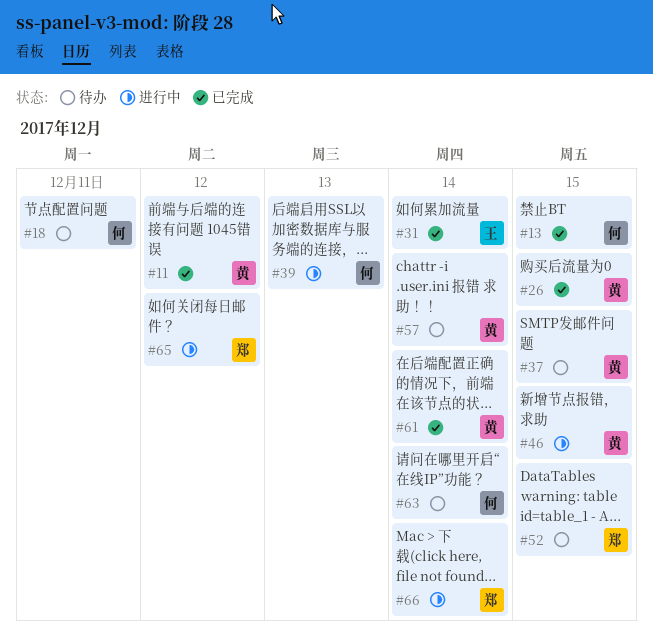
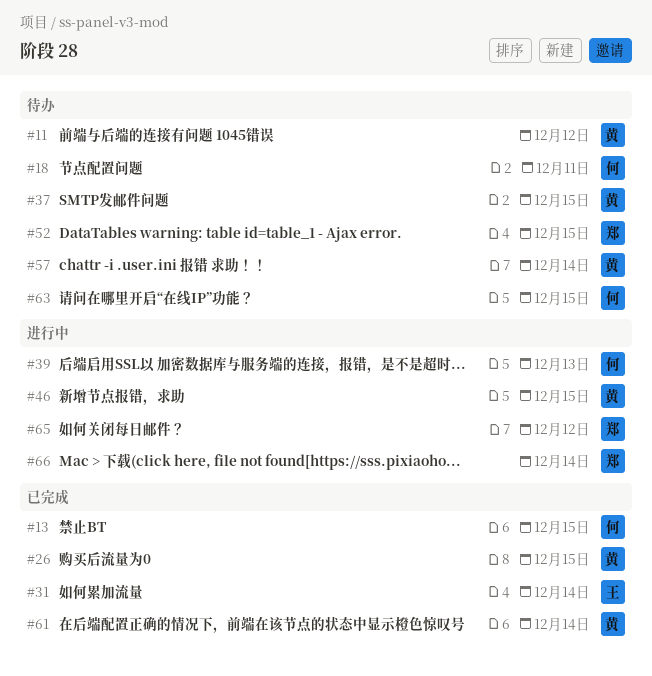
#11, status: 已完成 -> 待办
#63, due: Dec 14 -> Dec 15

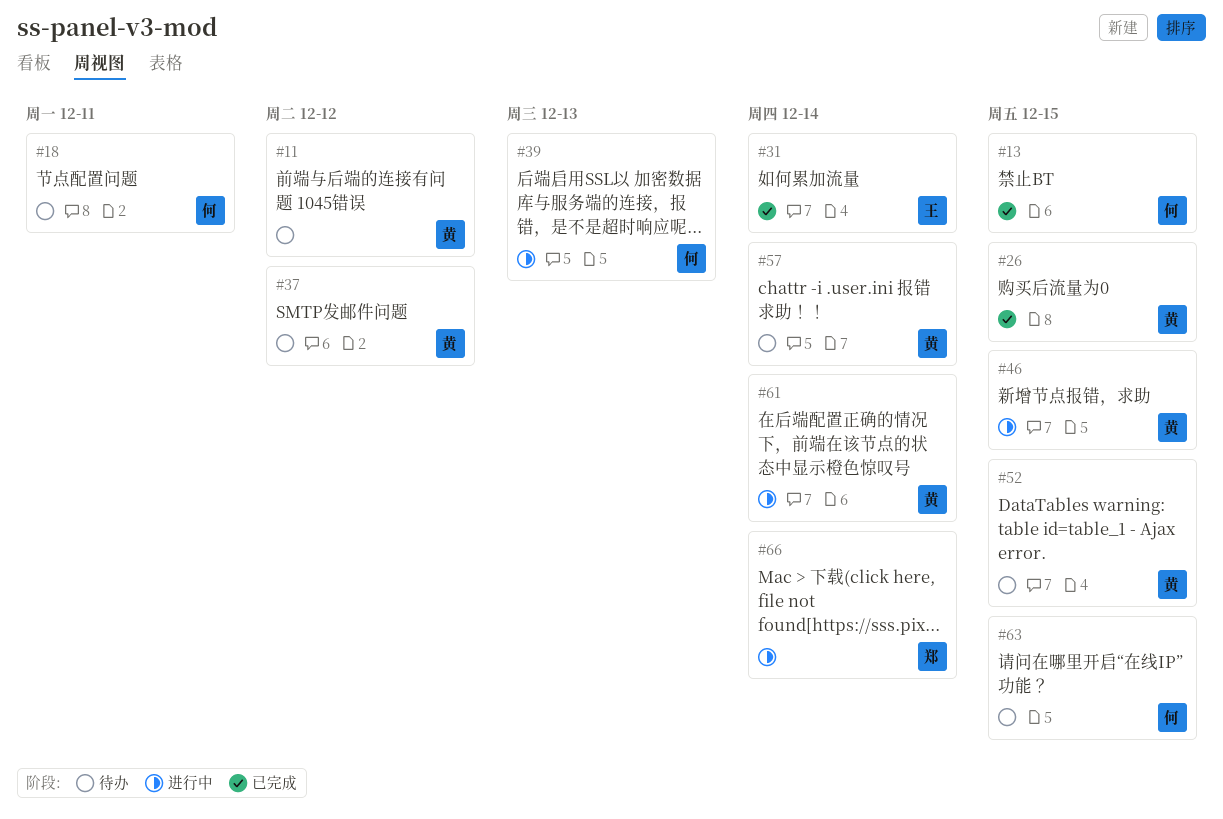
#37, due: Dec 15 -> Dec 12
#52, owner: 郑 -> 黄
#61, status: 已完成 -> 进行中
#65: present -> none

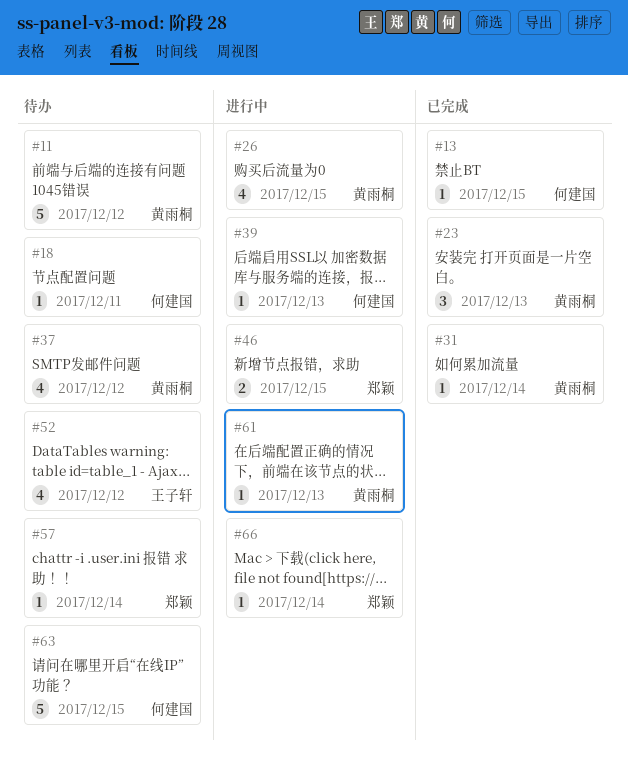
#23: none -> present
#26, status: 已完成 -> 进行中
#31, owner: 王子轩 -> 黄雨桐
#46, owner: 黄雨桐 -> 郑颖
#52, owner: 黄雨桐 -> 王子轩
#52, due: Dec 15 -> Dec 12
#57, owner: 黄雨桐 -> 郑颖
#61, due: Dec 14 -> Dec 13

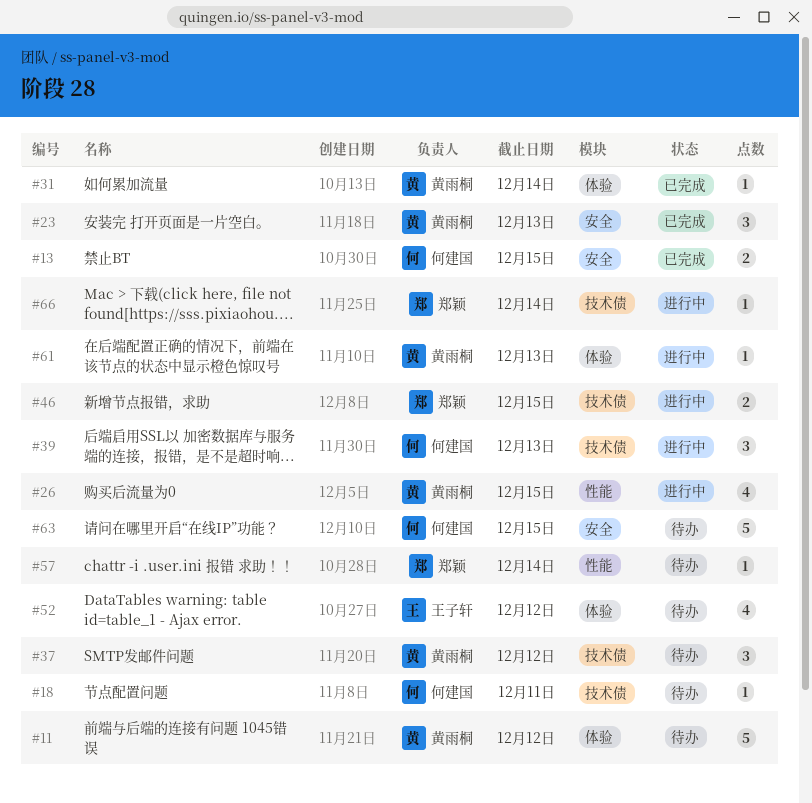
#13, estimate: 1 -> 2
#37, estimate: 4 -> 3
#39, estimate: 1 -> 3

